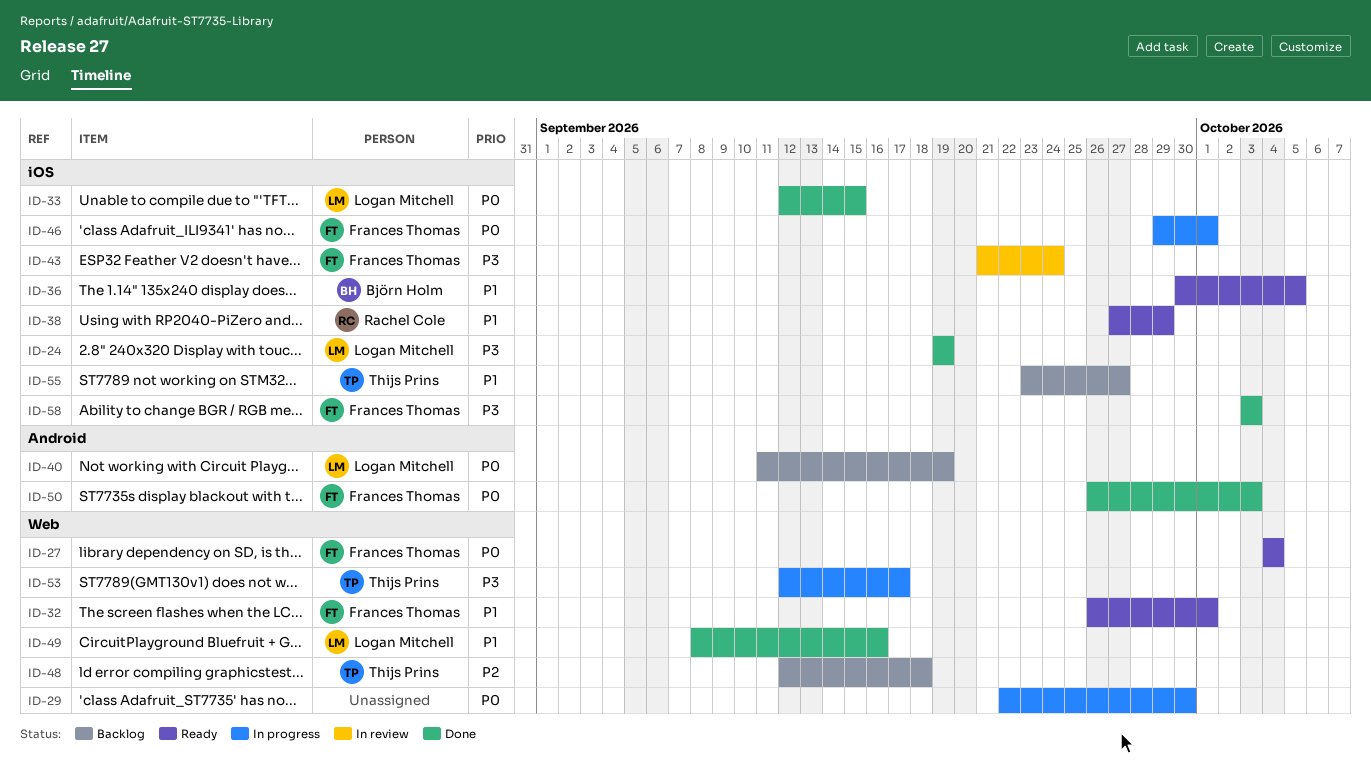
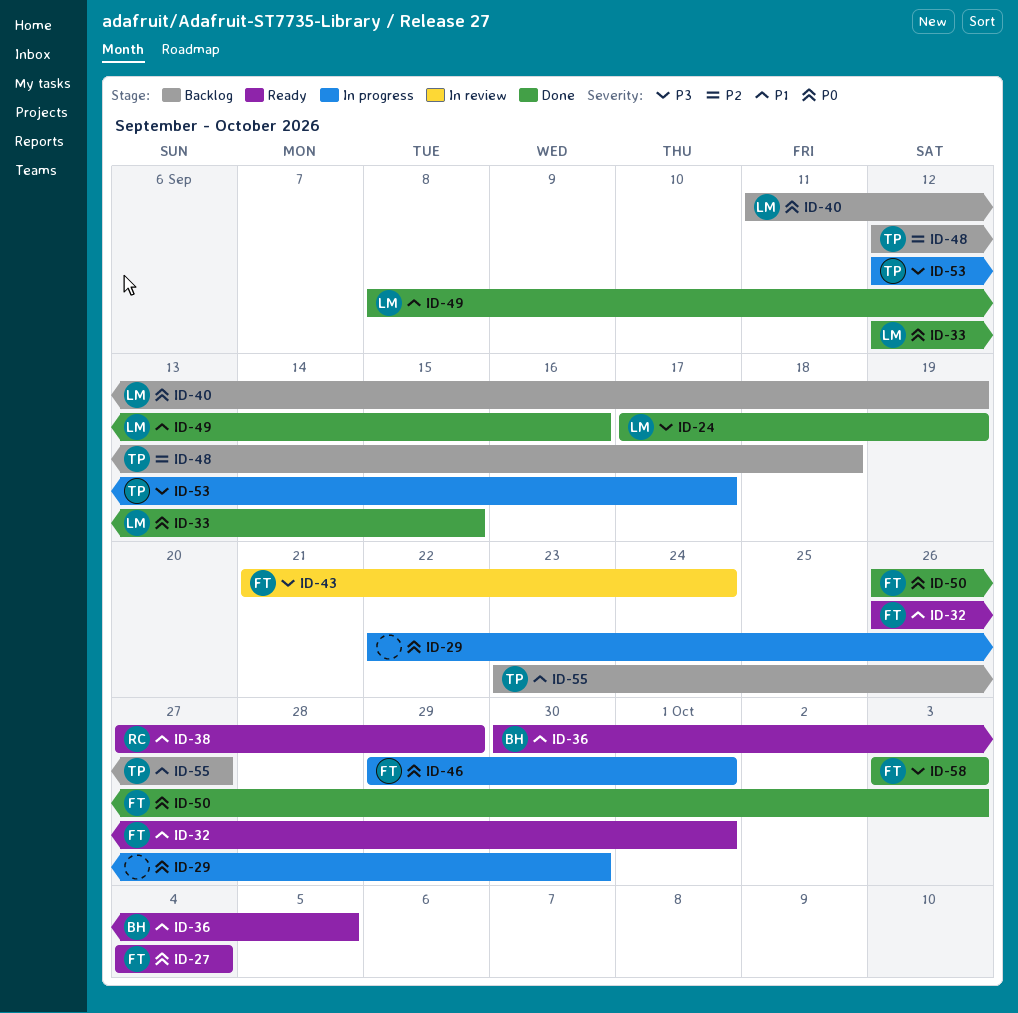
ID-24, start: Sep 19 -> Sep 17

